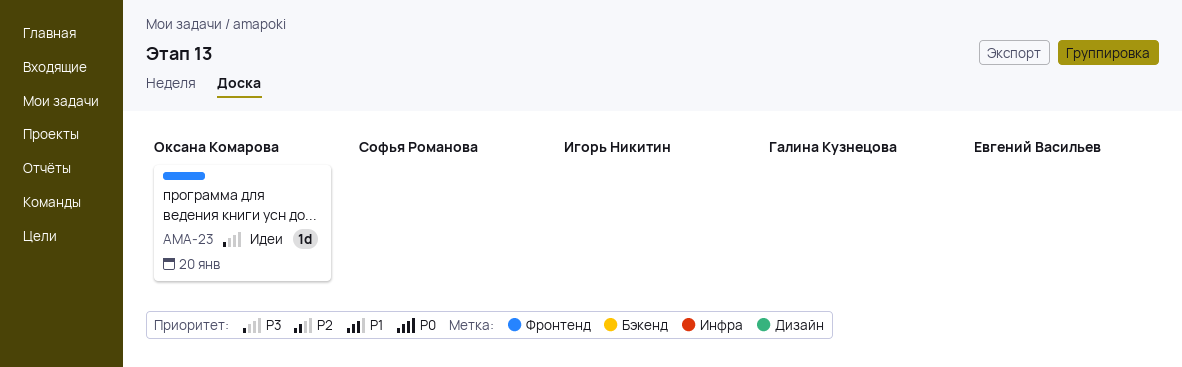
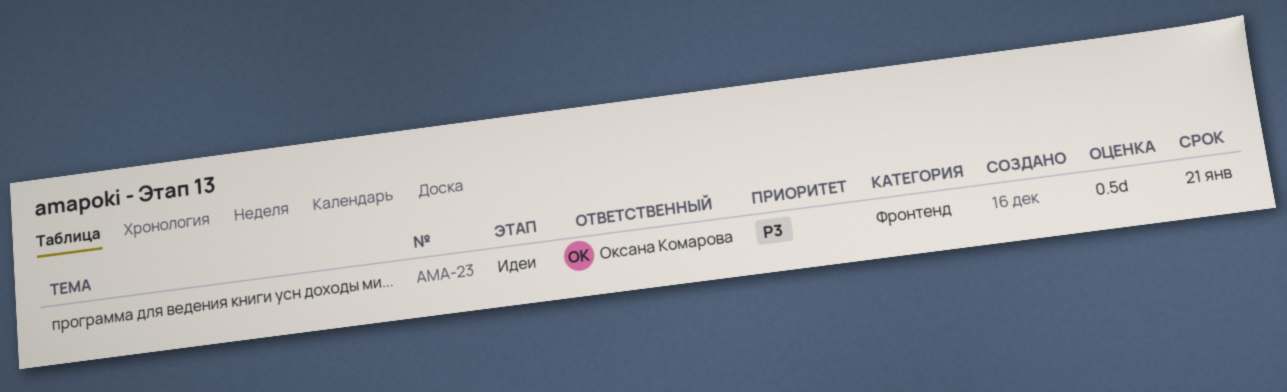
AMA-23, estimate: 1d -> 0.5d
AMA-23, due: Jan 20 -> Jan 21

